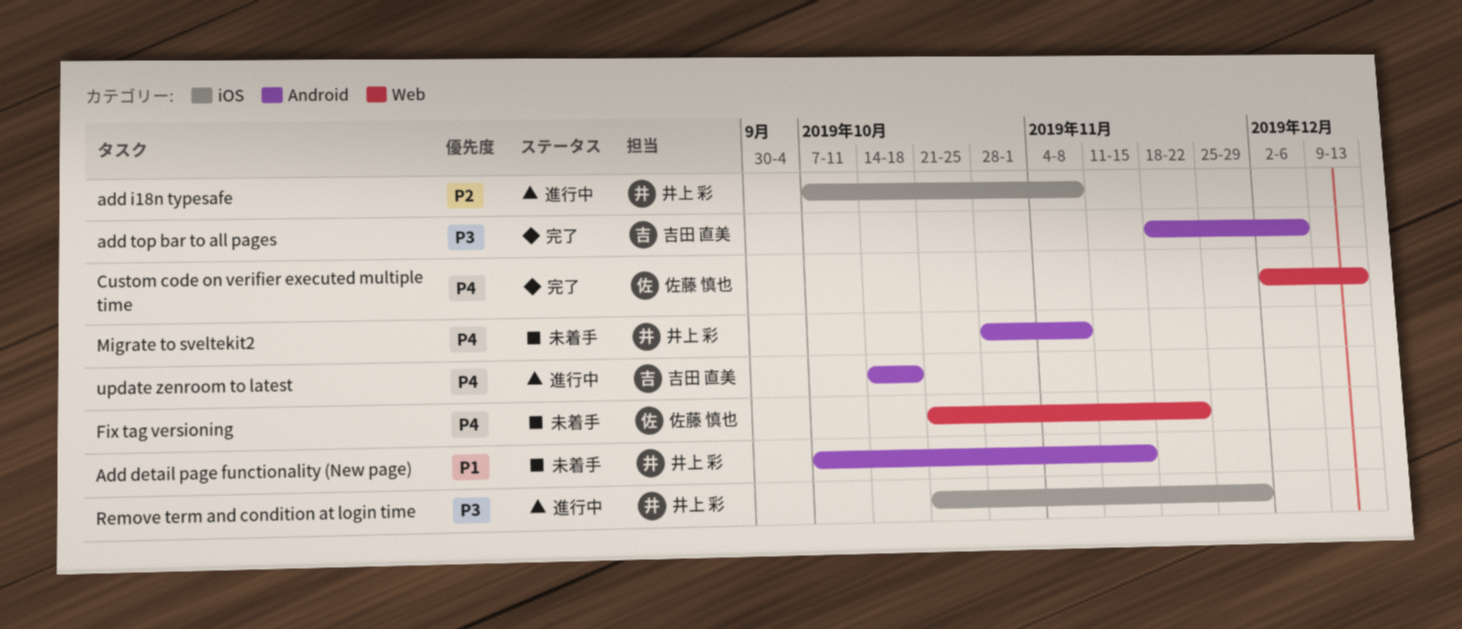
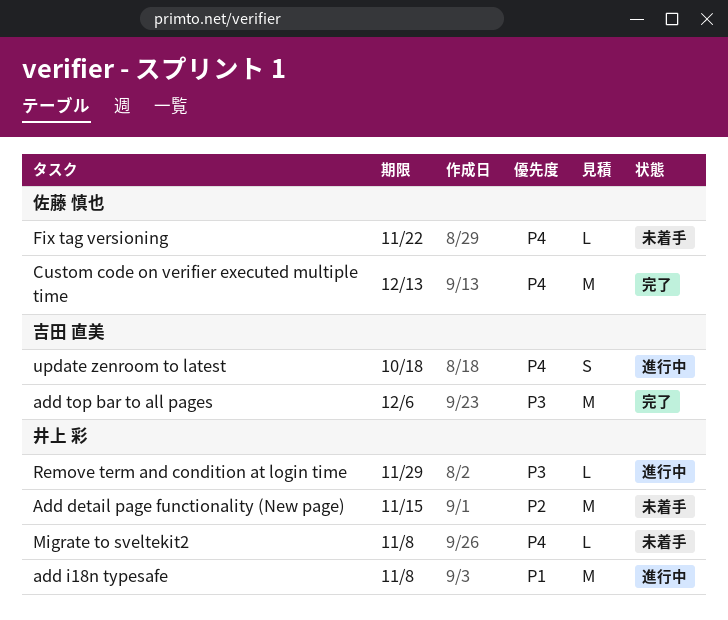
Add detail page functionality (New page), priority: P1 -> P2
add i18n typesafe, priority: P2 -> P1

